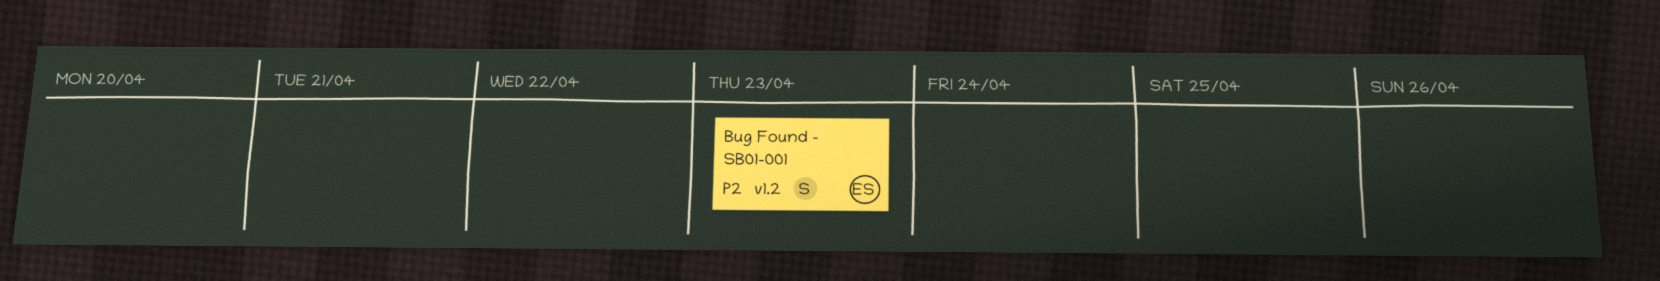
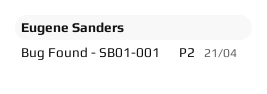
Bug Found - SB01-001, due: Apr 23 -> Apr 21

